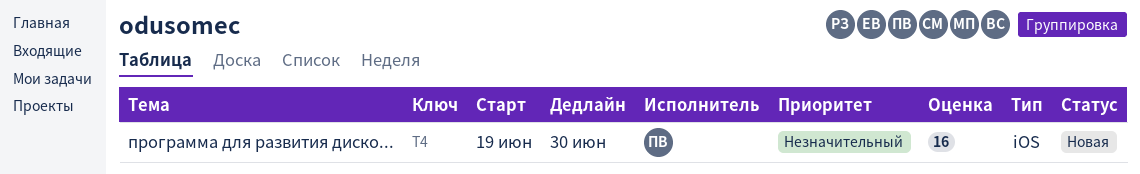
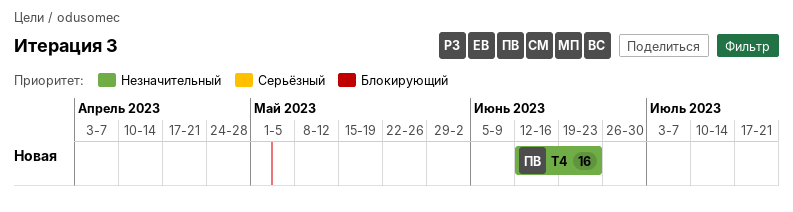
T4, start: Jun 19 -> Jun 12
T4, due: Jun 30 -> Jun 23

